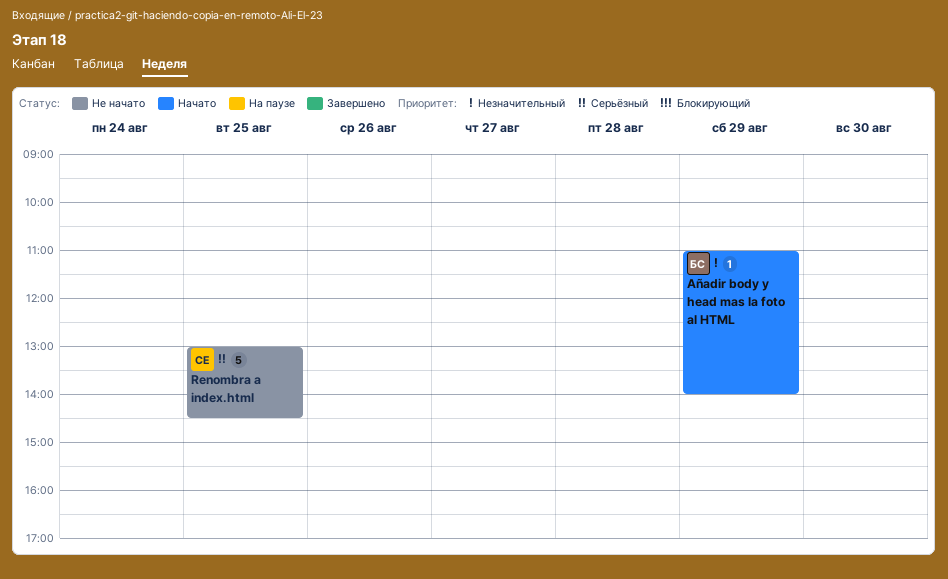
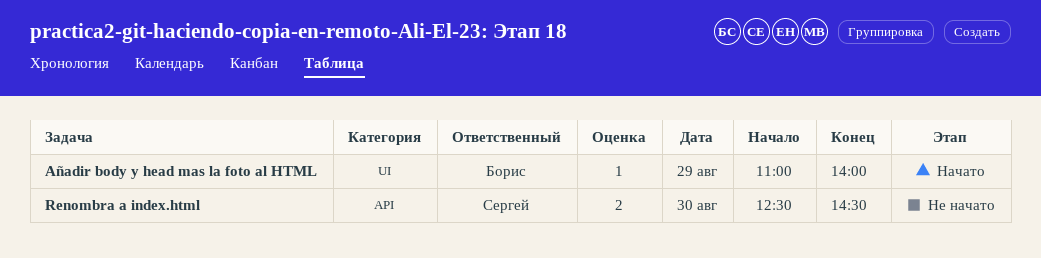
Renombra a index.html, estimate: 5 -> 2
Renombra a index.html, day: Aug 25 -> Aug 30
Renombra a index.html, begins: 13:00 -> 12:30

